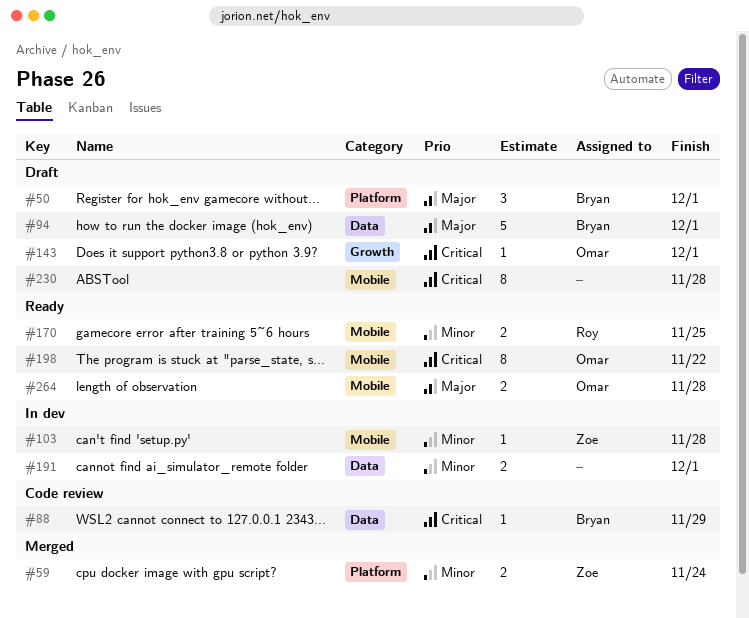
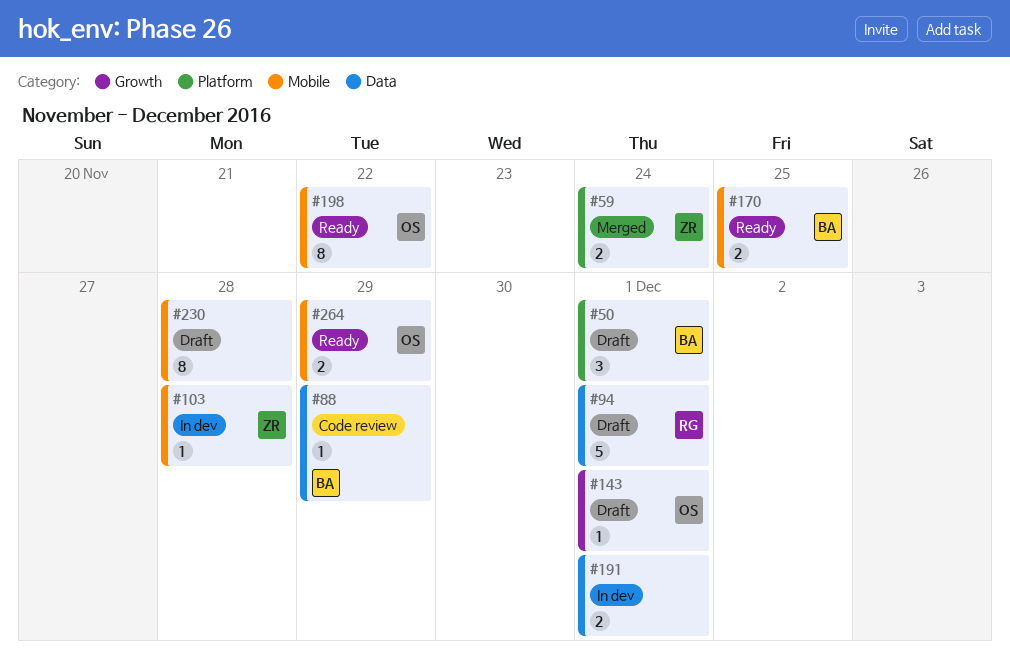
#94, owner: Bryan -> Roy
#170, owner: Roy -> Bryan
#264, due: Nov 28 -> Nov 29

